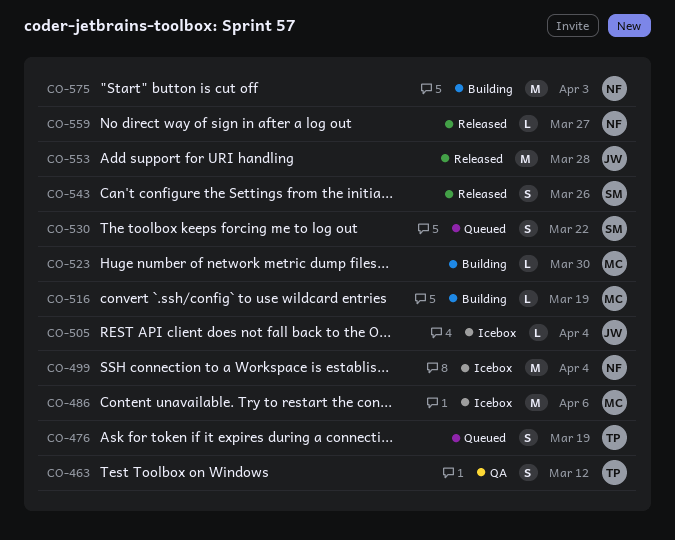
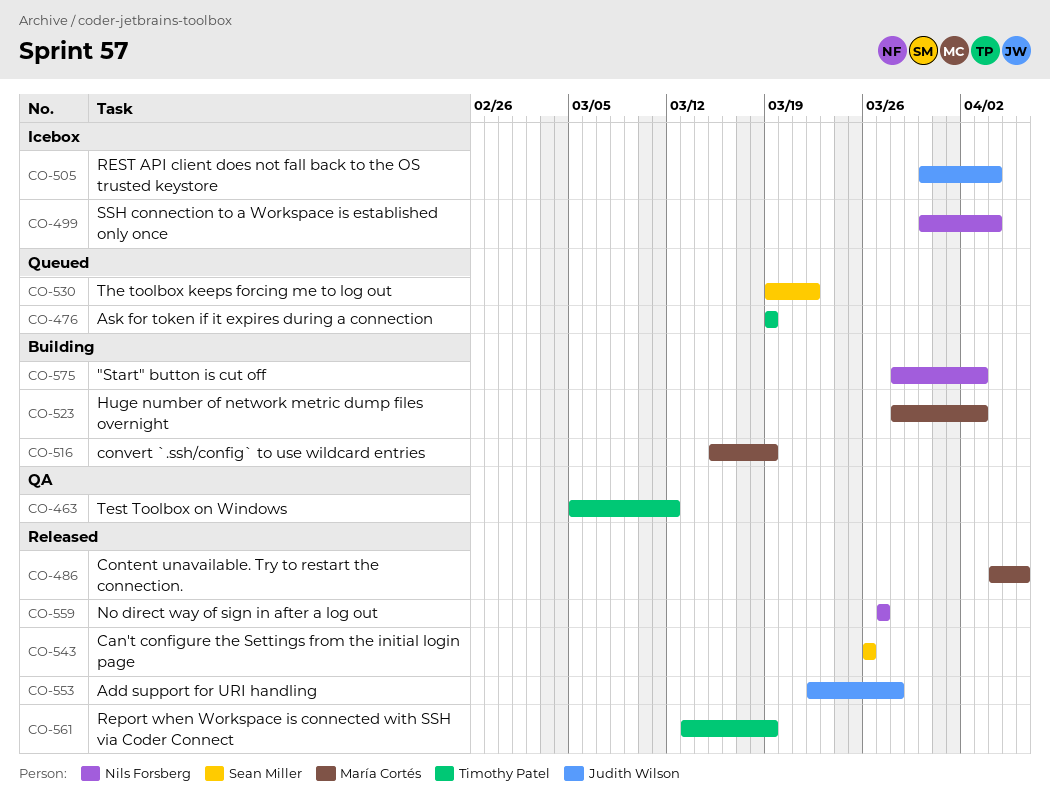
CO-486, status: Icebox -> Released
CO-523, due: Mar 30 -> Apr 3
CO-561: none -> present

